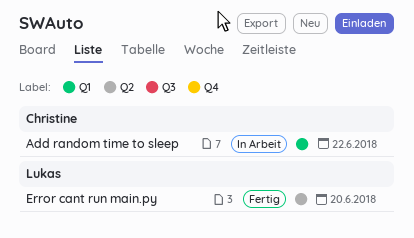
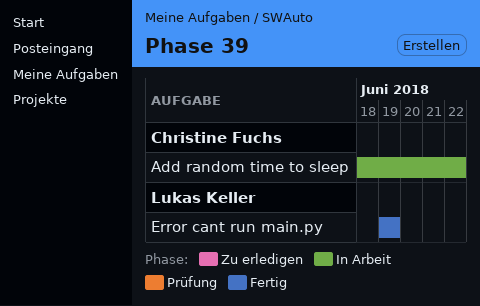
Error cant run main.py, due: Jun 20 -> Jun 19

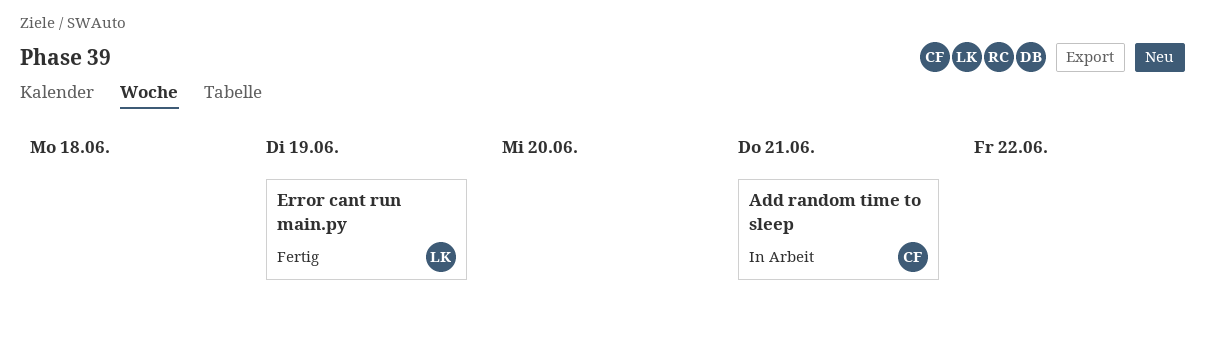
Add random time to sleep, due: Jun 22 -> Jun 21

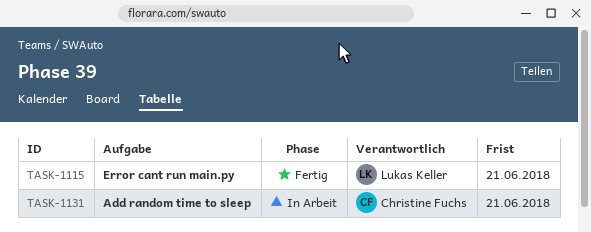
Error cant run main.py, due: Jun 19 -> Jun 21

